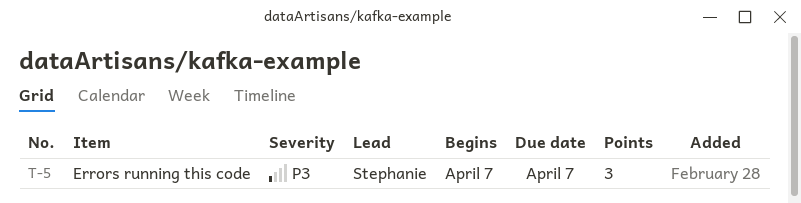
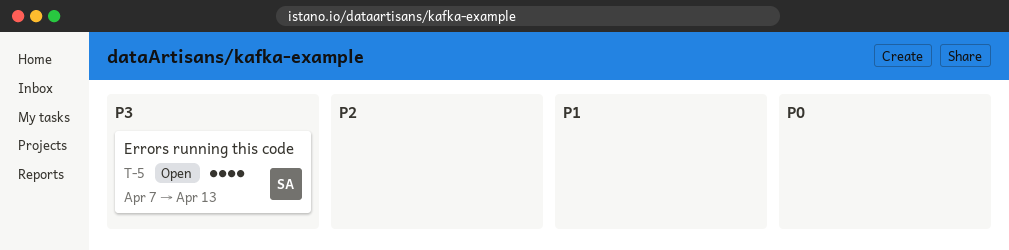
T-5, estimate: 3 -> 4
T-5, due: Apr 7 -> Apr 13

